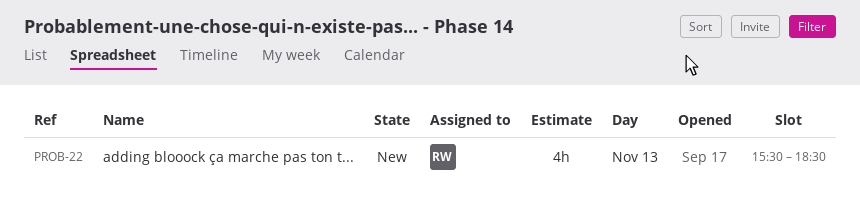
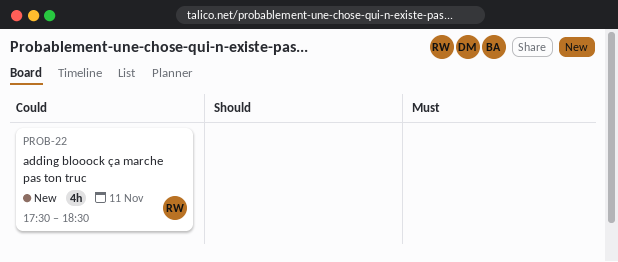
PROB-22, day: Nov 13 -> Nov 11
PROB-22, begins: 15:30 -> 17:30

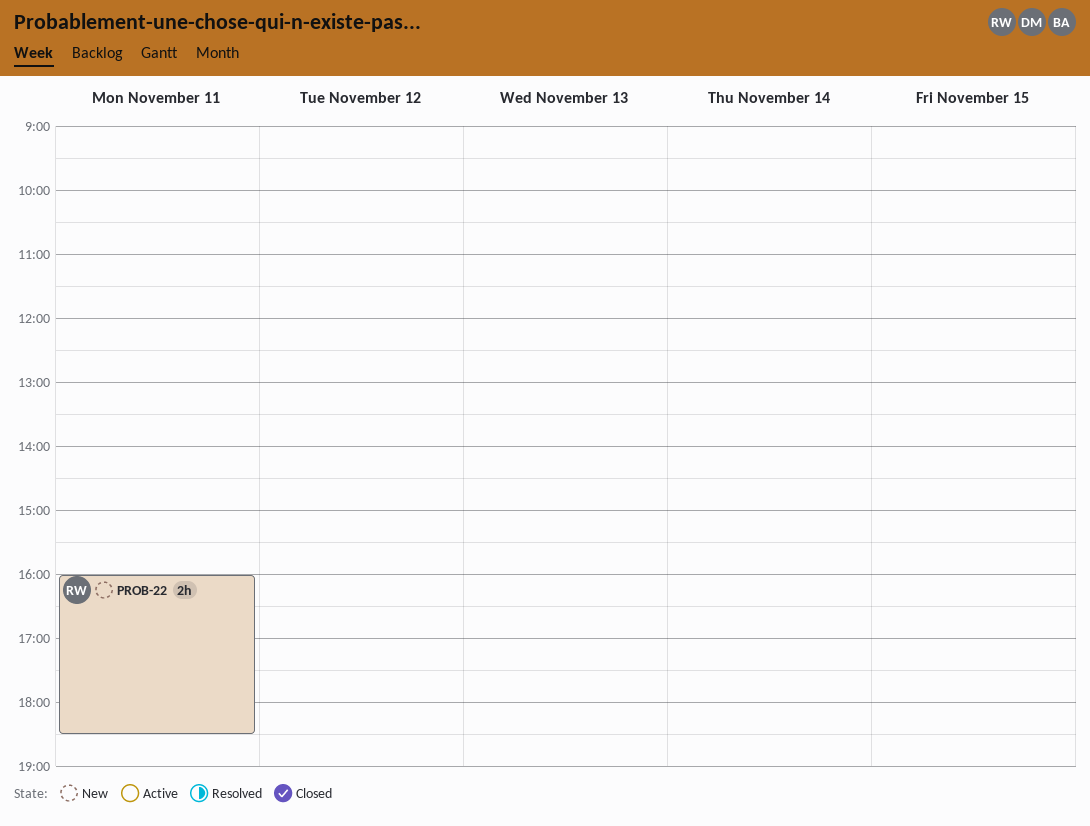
PROB-22, estimate: 4h -> 2h
PROB-22, begins: 17:30 -> 16:00

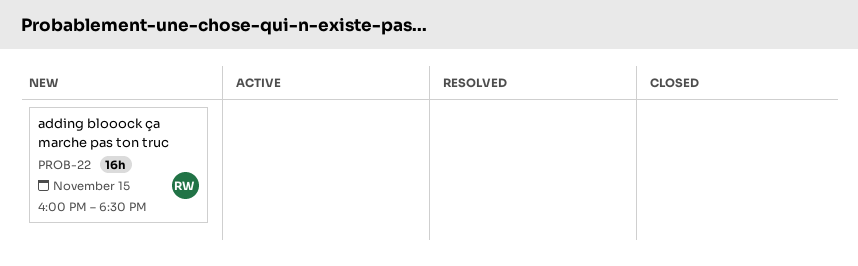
PROB-22, estimate: 2h -> 16h
PROB-22, day: Nov 11 -> Nov 15

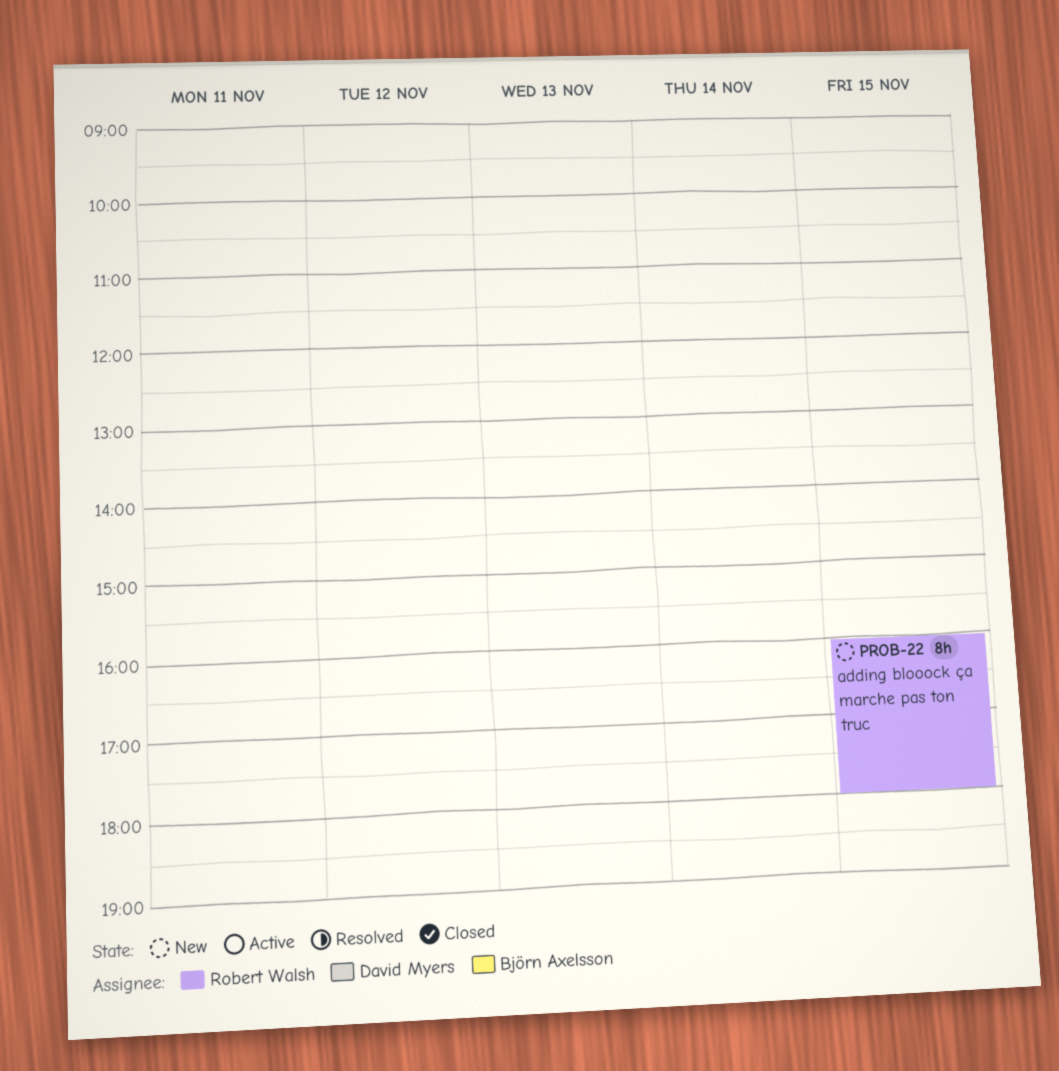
PROB-22, estimate: 16h -> 8h
PROB-22, ends: 18:30 -> 18:00

